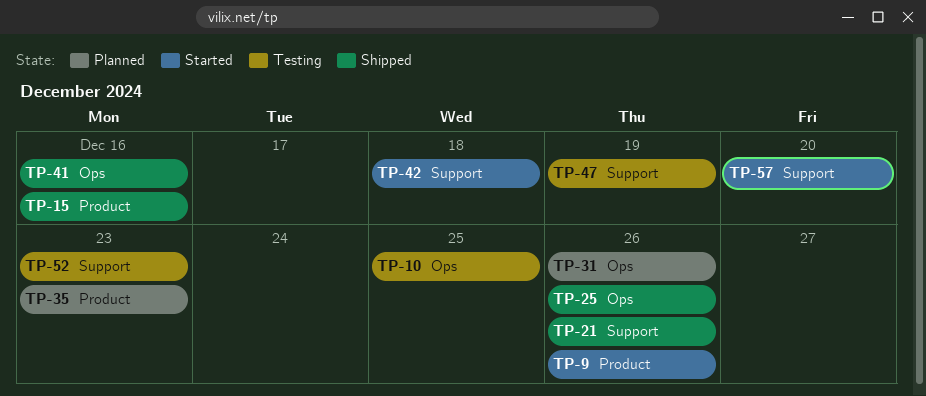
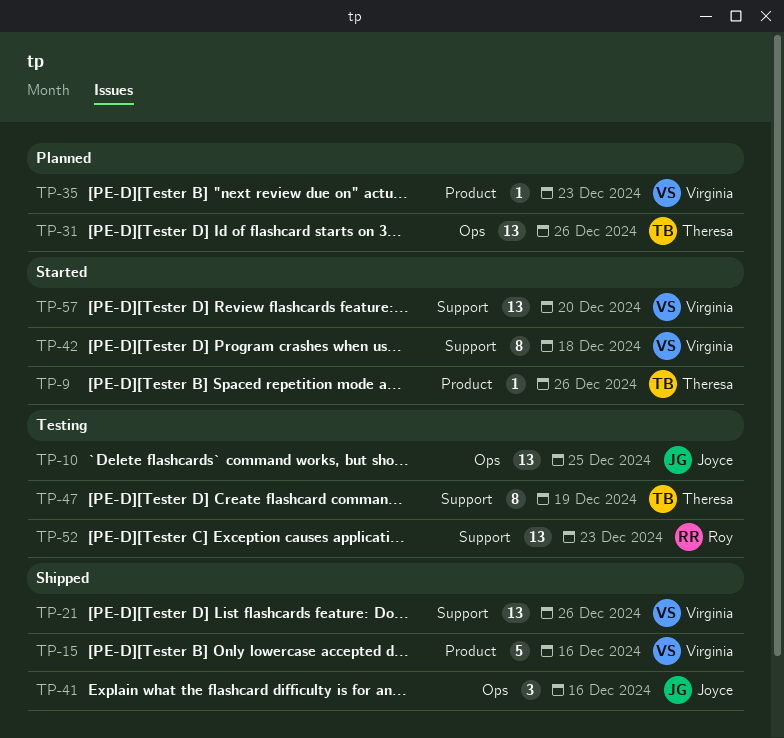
TP-25: present -> none

